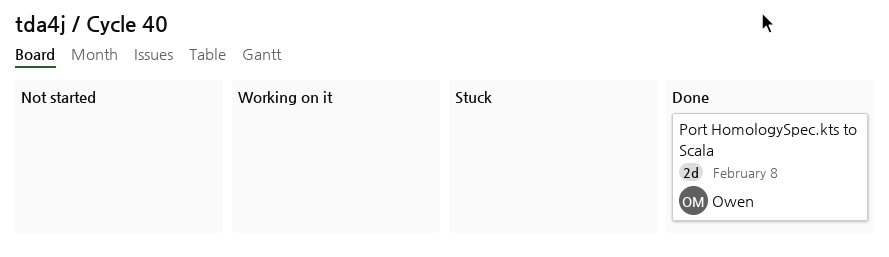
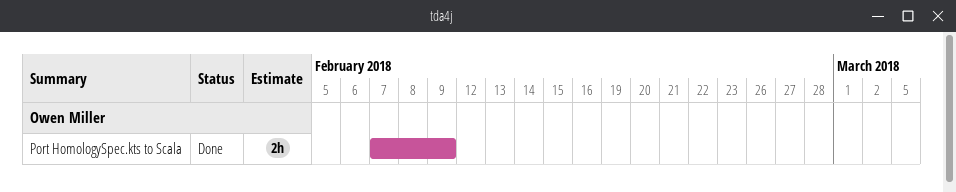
Port HomologySpec.kts to Scala, estimate: 2d -> 2h
Port HomologySpec.kts to Scala, due: Feb 8 -> Feb 9

